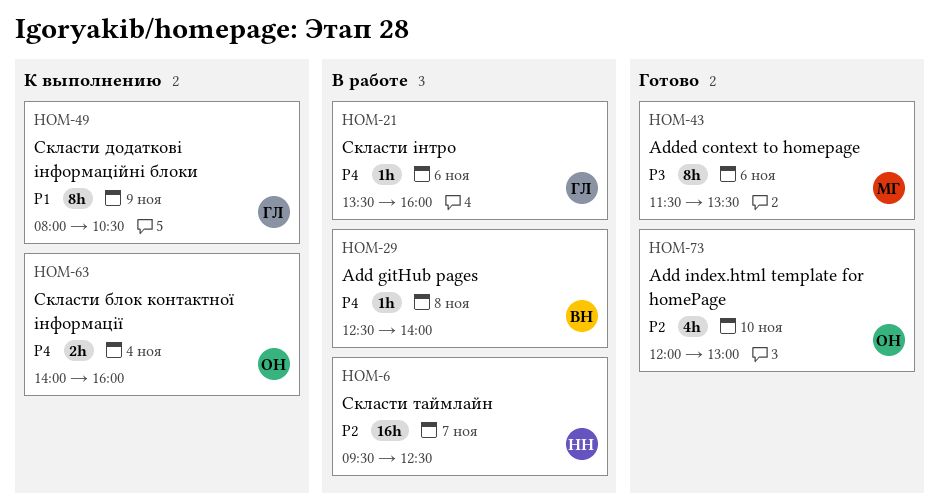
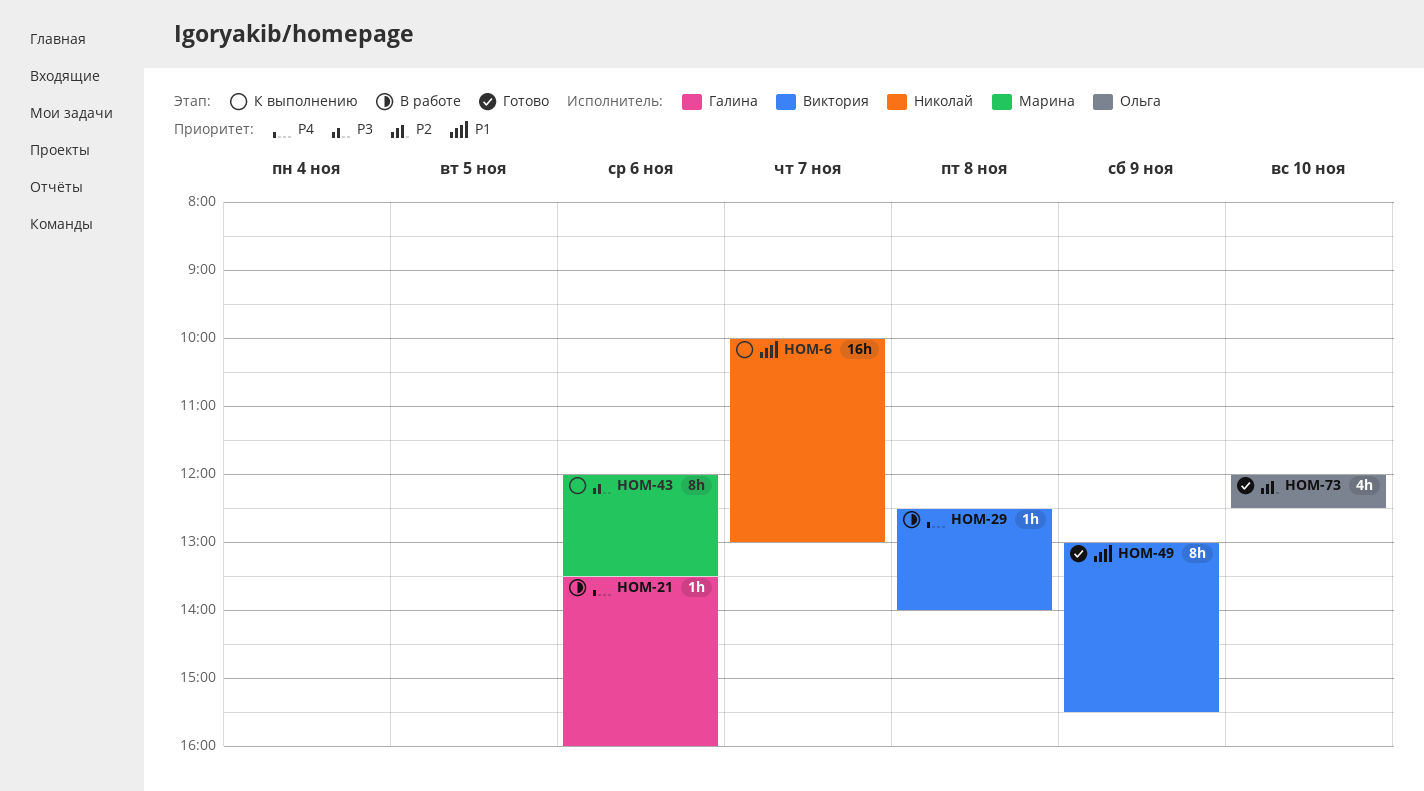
HOM-6, status: В работе -> К выполнению
HOM-6, priority: P2 -> P1
HOM-6, begins: 09:30 -> 10:00
HOM-6, ends: 12:30 -> 13:00
HOM-43, status: Готово -> К выполнению
HOM-43, begins: 11:30 -> 12:00
HOM-49, status: К выполнению -> Готово
HOM-49, owner: Галина -> Виктория
HOM-49, begins: 08:00 -> 13:00
HOM-49, ends: 10:30 -> 15:30
HOM-63: present -> none
HOM-73, ends: 13:00 -> 12:30

